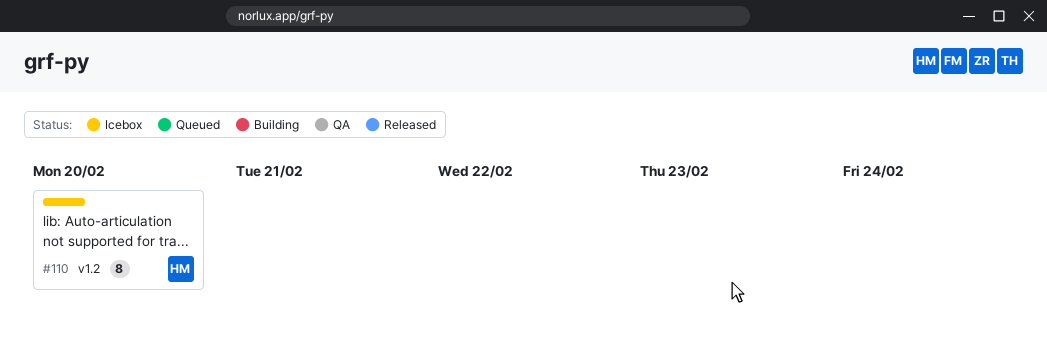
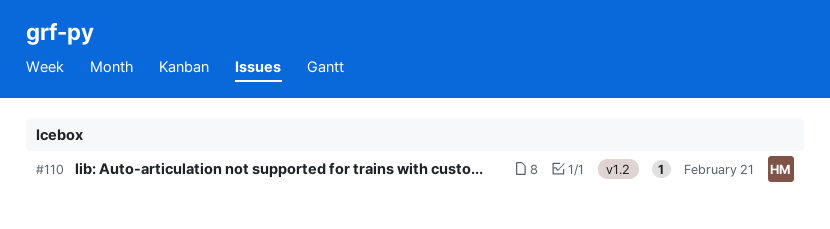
#110, estimate: 8 -> 1
#110, due: Feb 20 -> Feb 21

